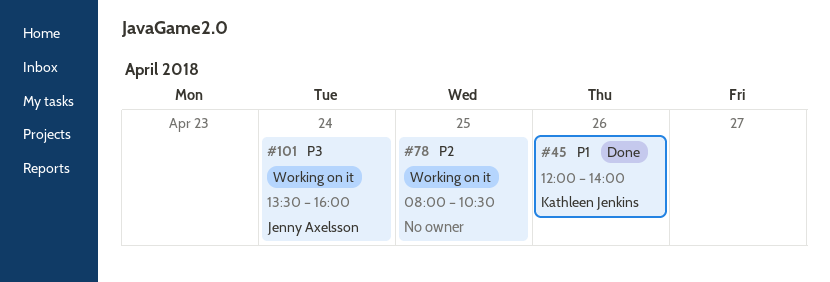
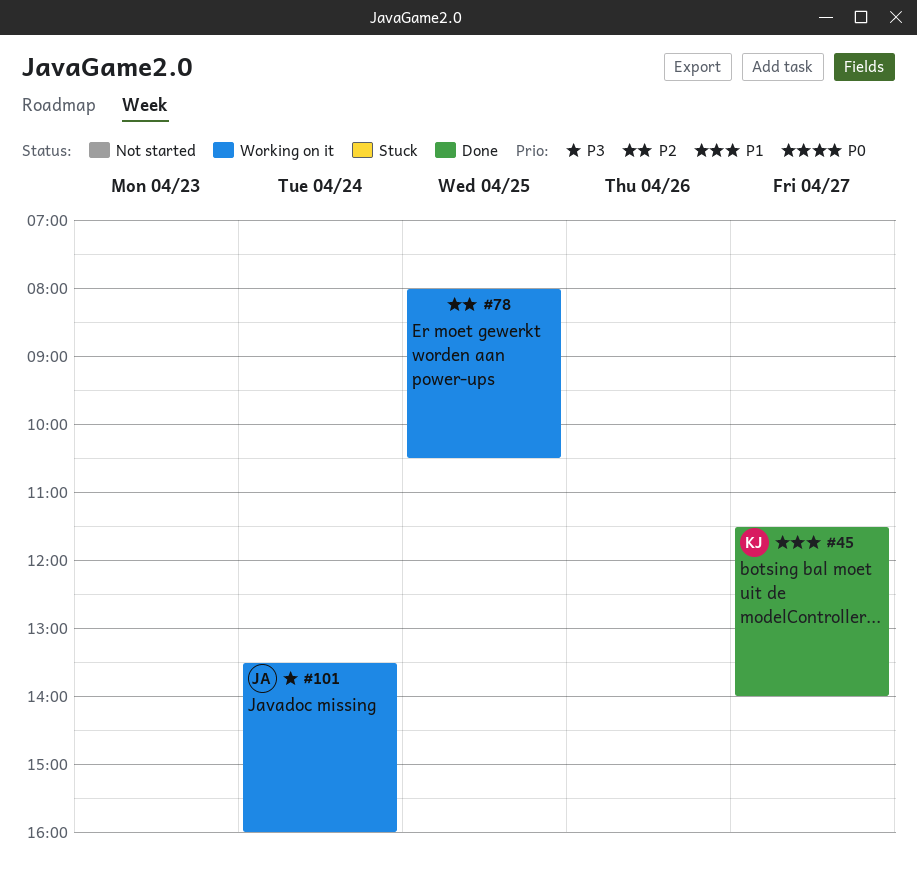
#45, day: Apr 26 -> Apr 27
#45, begins: 12:00 -> 11:30

